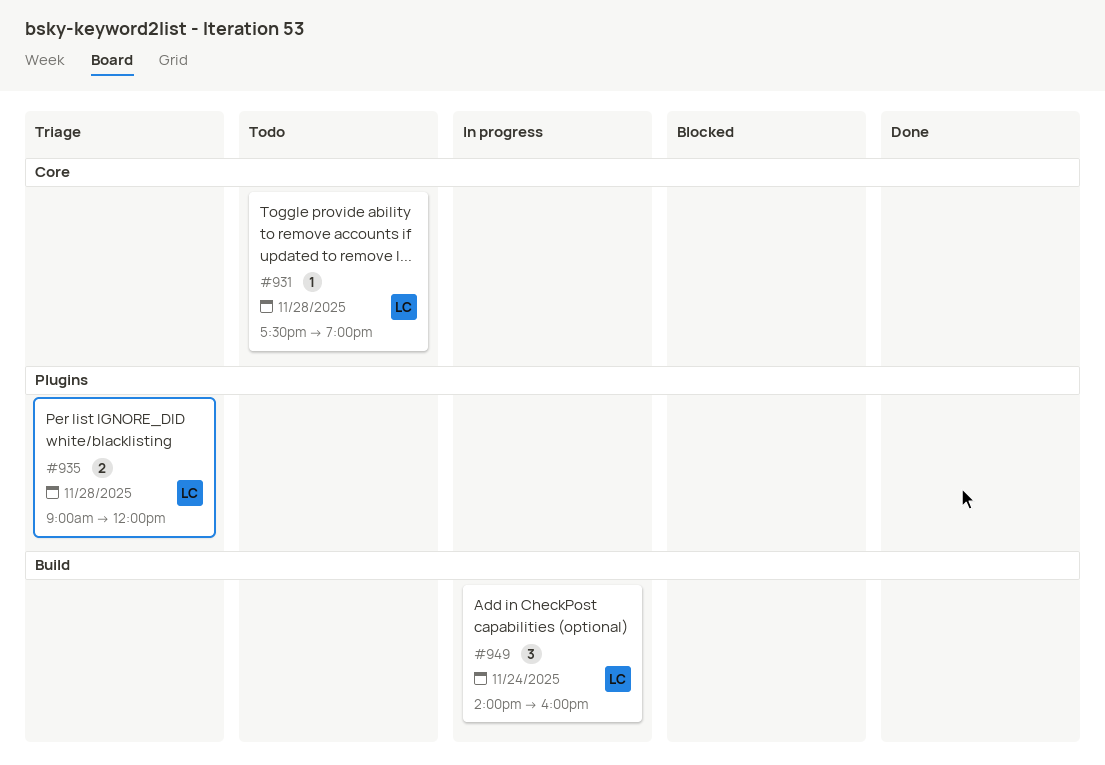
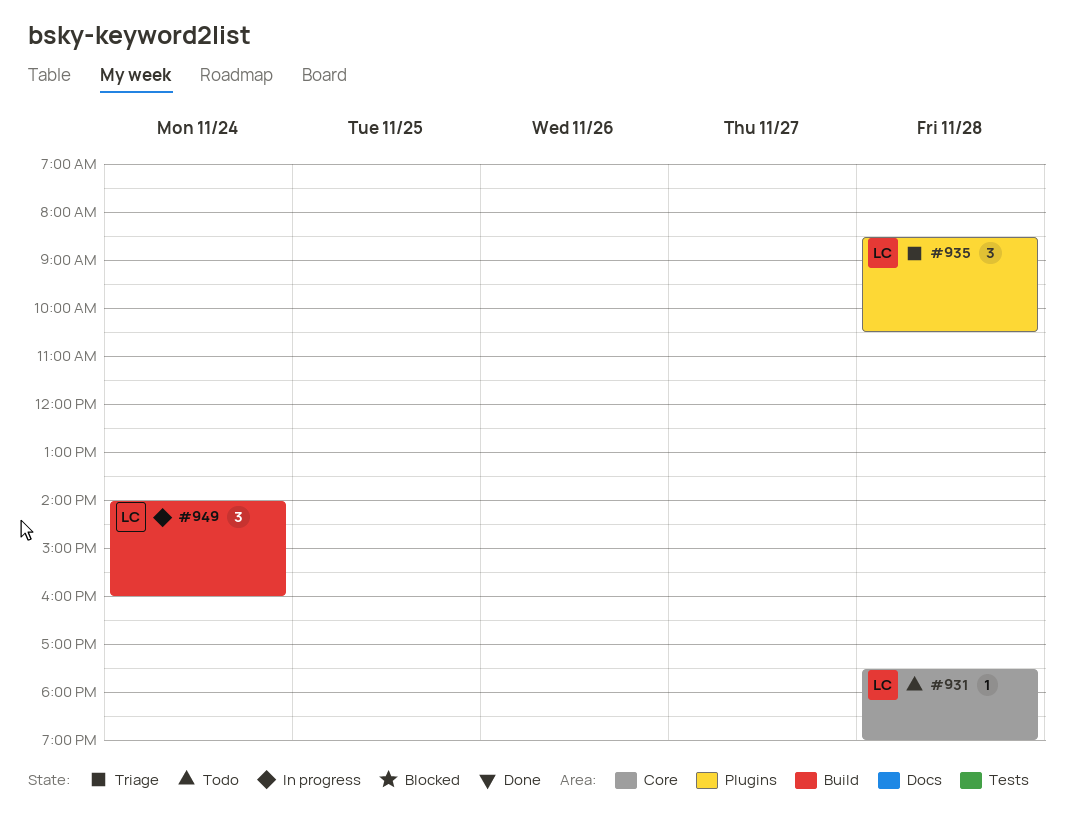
#935, estimate: 2 -> 3
#935, begins: 09:00 -> 08:30
#935, ends: 12:00 -> 10:30

